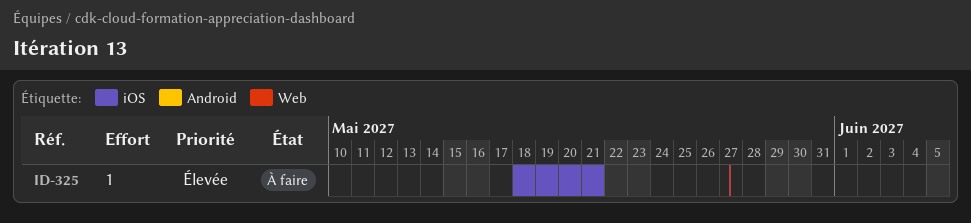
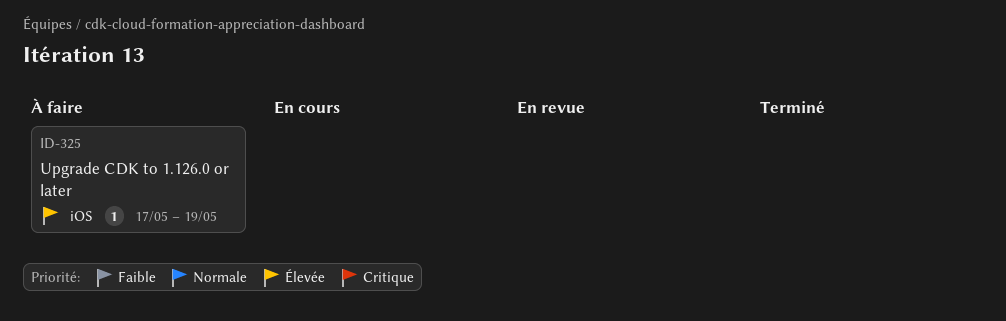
ID-325, start: May 18 -> May 17
ID-325, due: May 21 -> May 19

